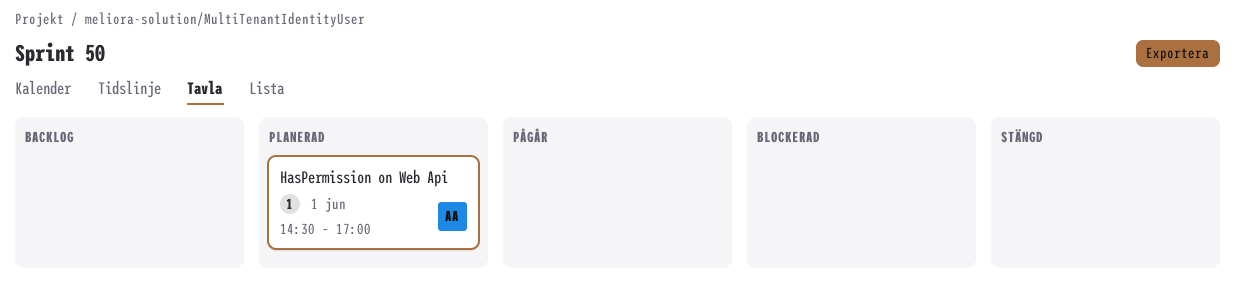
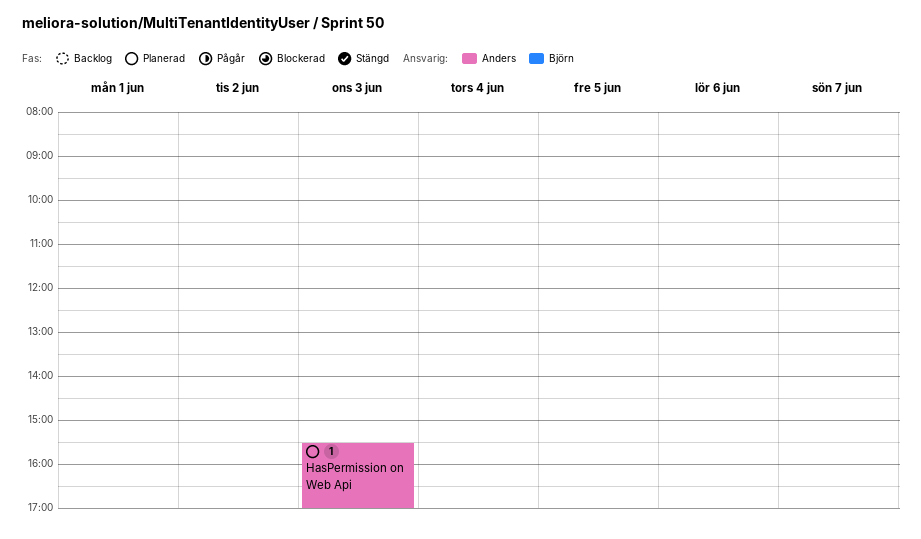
HasPermission on Web Api, day: Jun 1 -> Jun 3
HasPermission on Web Api, begins: 14:30 -> 15:30

